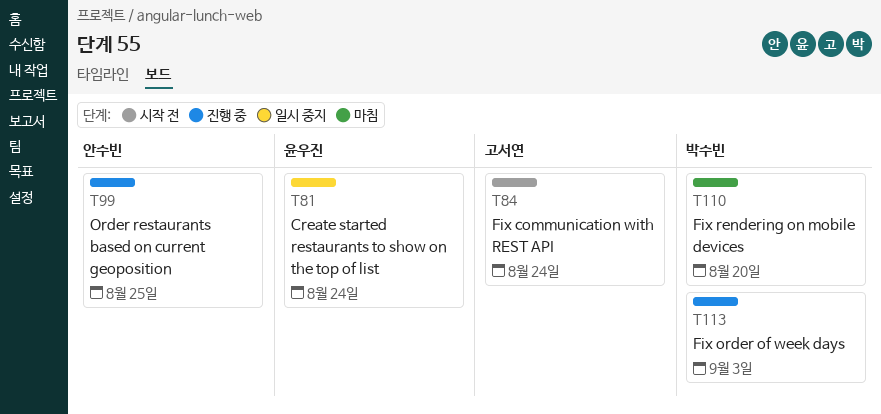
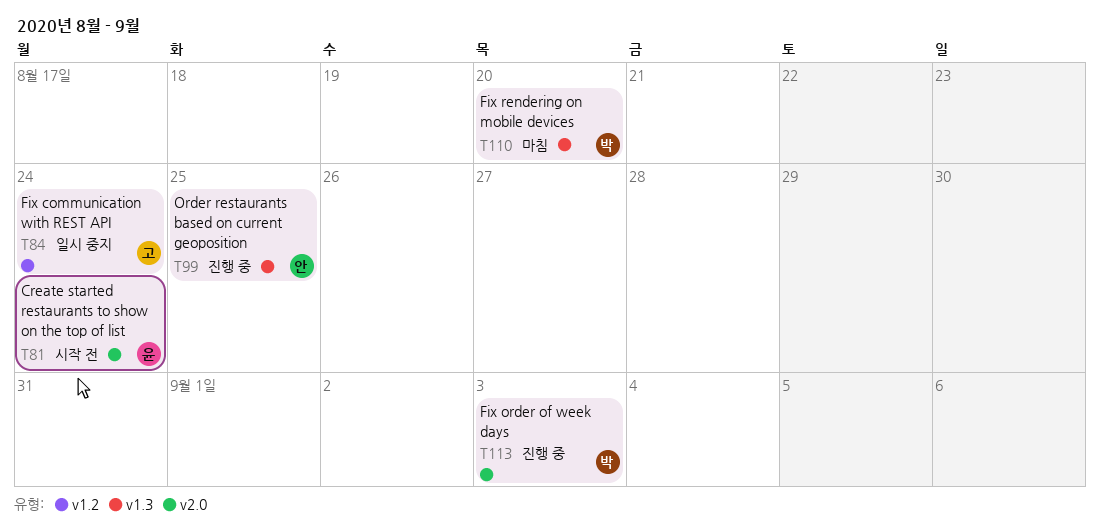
T81, status: 일시 중지 -> 시작 전
T84, status: 시작 전 -> 일시 중지

